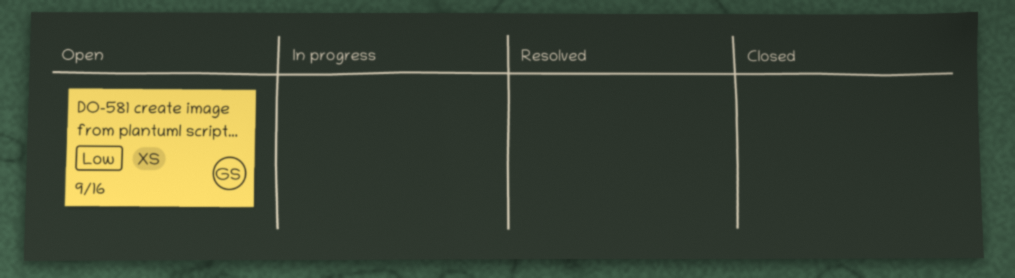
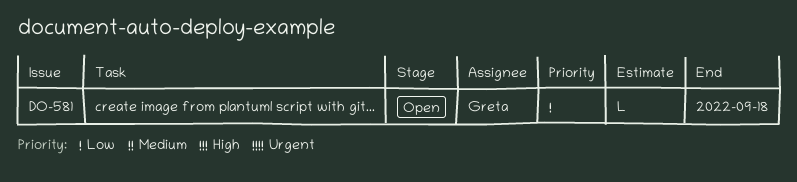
DO-581, estimate: XS -> L
DO-581, due: Sep 16 -> Sep 18

